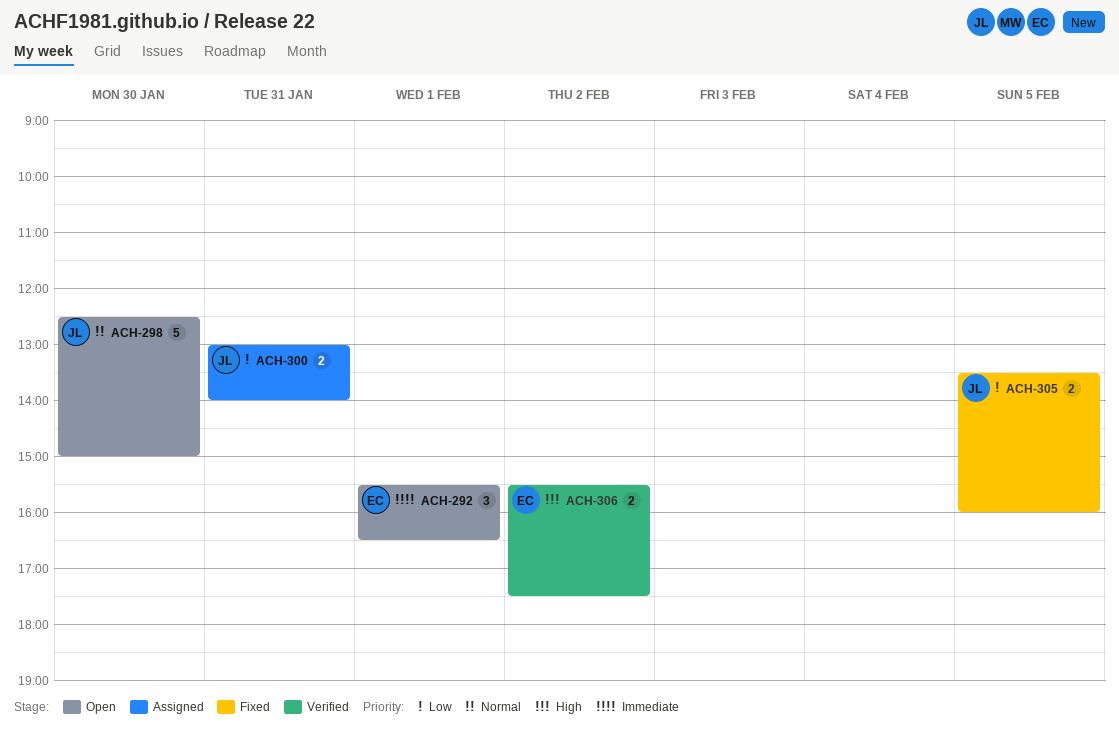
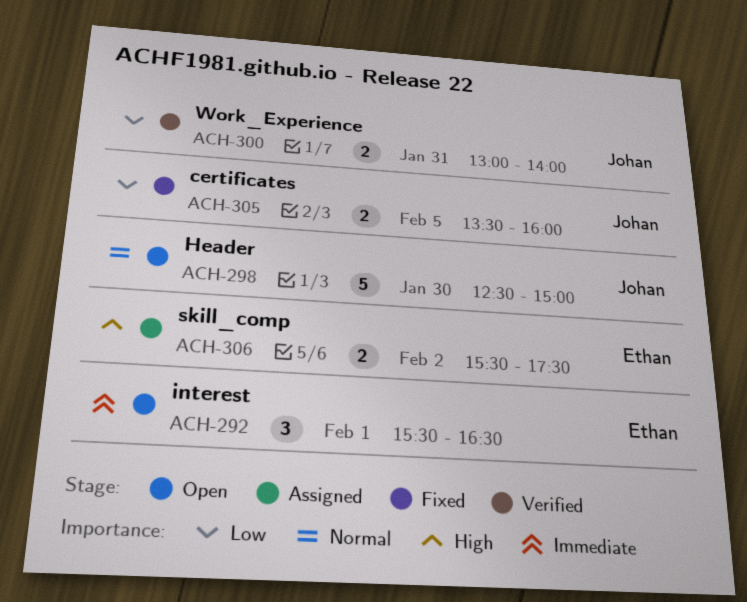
ACH-300, status: Assigned -> Verified
ACH-306, status: Verified -> Assigned

